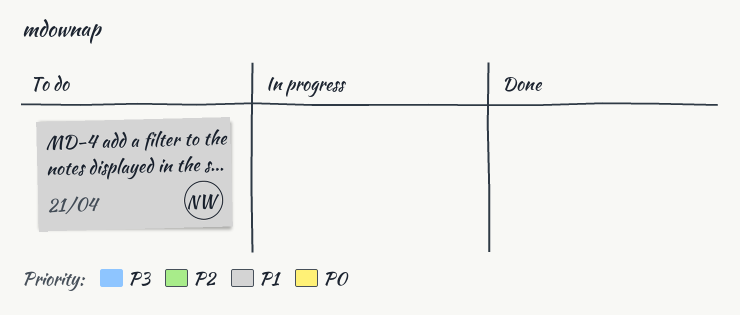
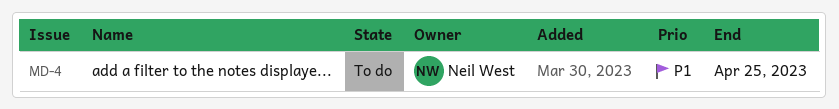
MD-4, due: Apr 21 -> Apr 25

